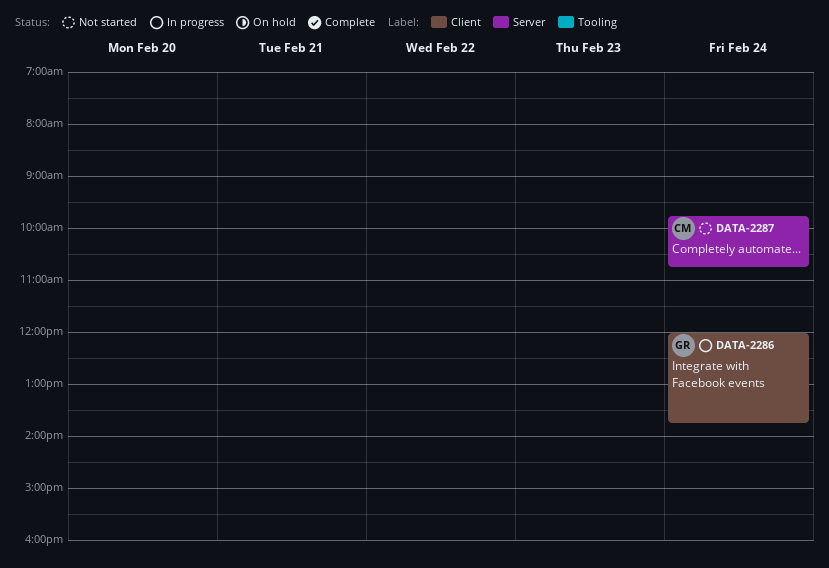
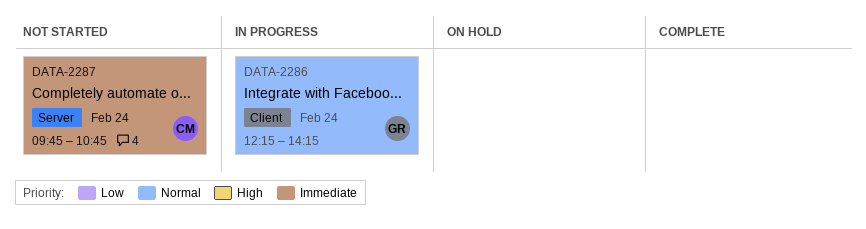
DATA-2286, begins: 12:00 -> 12:15
DATA-2286, ends: 13:45 -> 14:15

